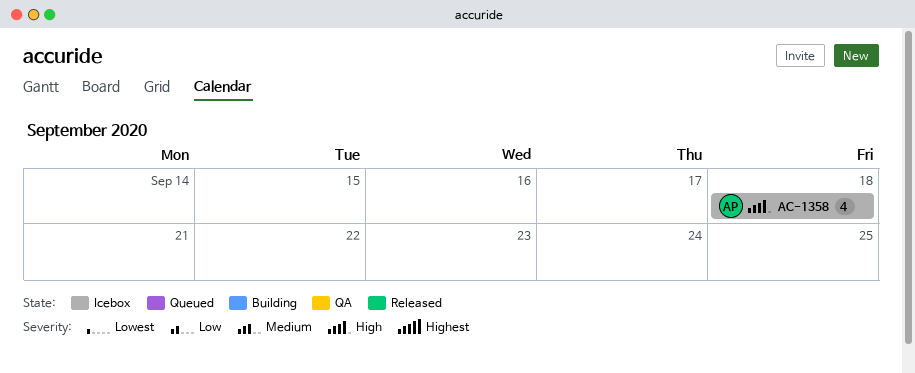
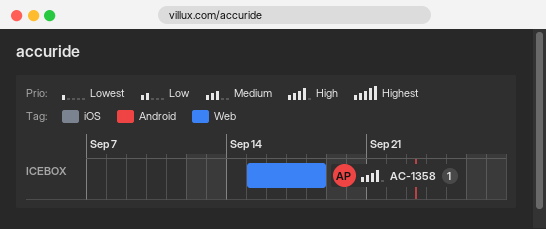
AC-1358, estimate: 4 -> 1
AC-1358, start: Sep 18 -> Sep 15

